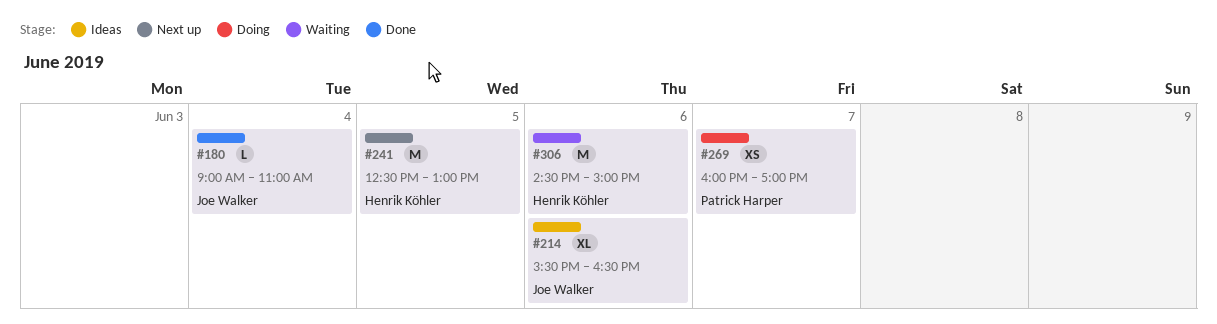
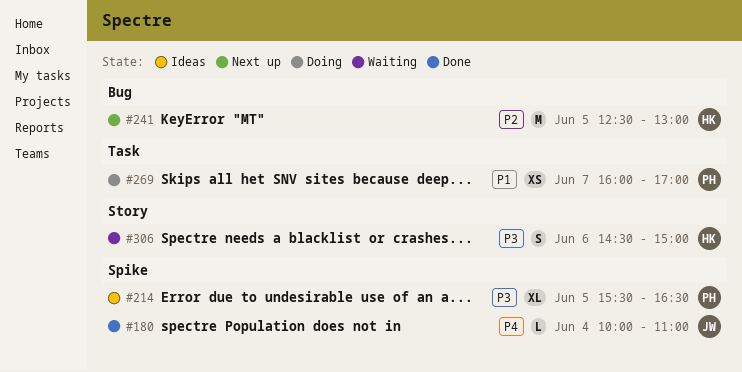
#180, begins: 09:00 -> 10:00
#214, owner: Joe Walker -> Patrick Harper
#214, day: Jun 6 -> Jun 5
#306, estimate: M -> S

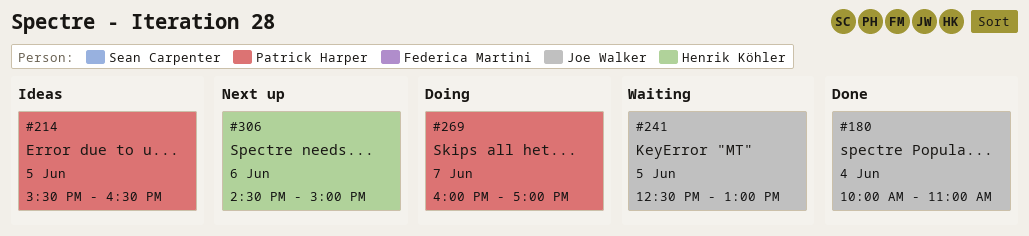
#241, status: Next up -> Waiting
#241, owner: Henrik Köhler -> Joe Walker
#306, status: Waiting -> Next up

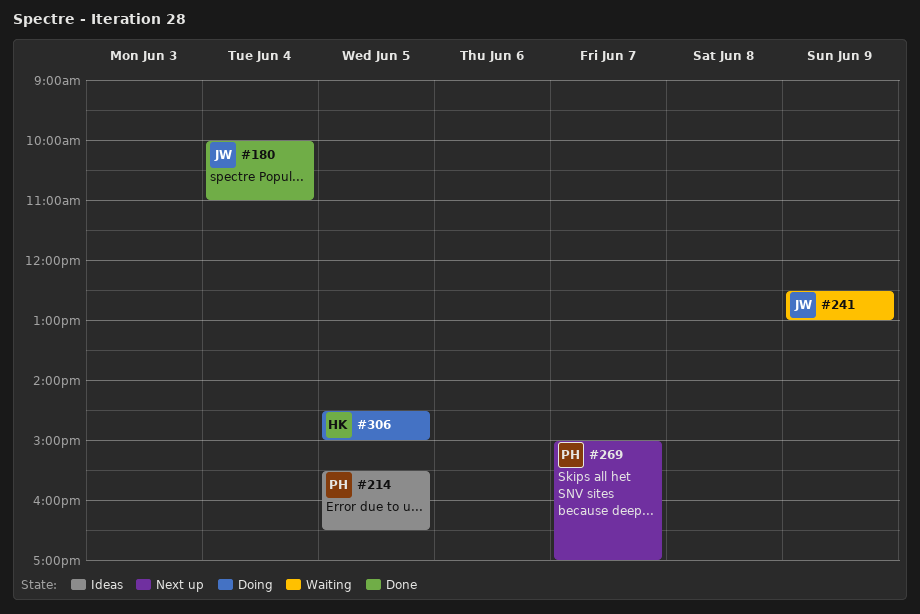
#241, day: Jun 5 -> Jun 9
#269, status: Doing -> Next up
#269, begins: 16:00 -> 15:00
#306, status: Next up -> Doing
#306, day: Jun 6 -> Jun 5

